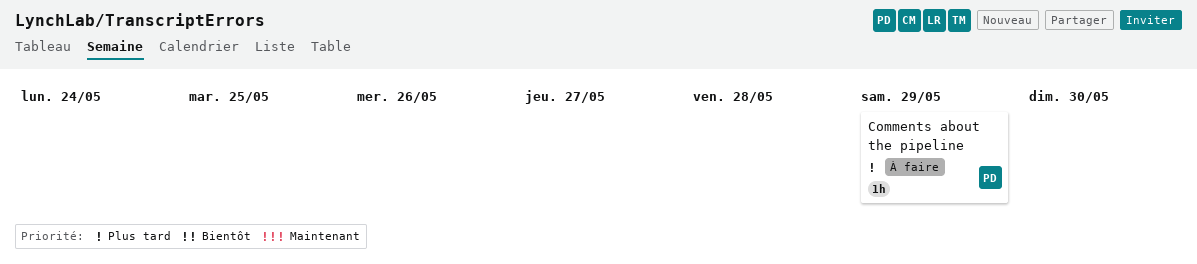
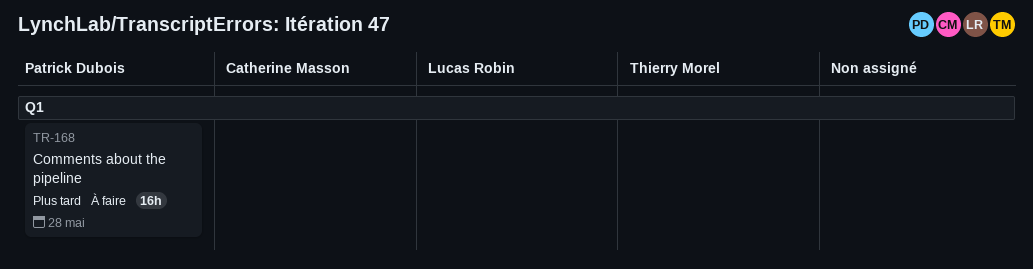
Comments about the pipeline, estimate: 1h -> 16h
Comments about the pipeline, due: May 29 -> May 28

